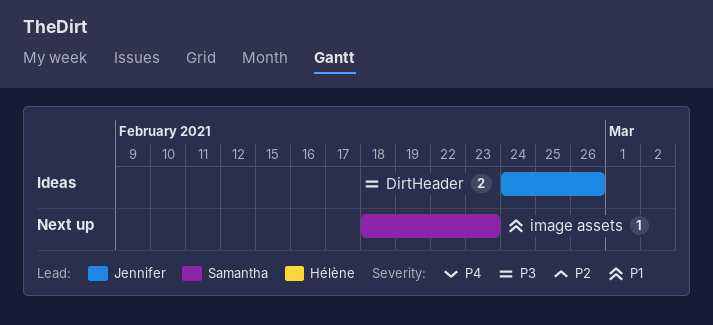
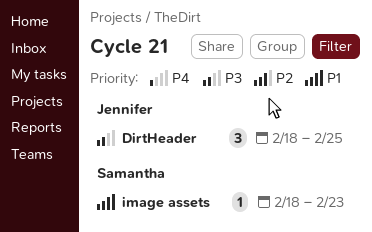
DirtHeader, estimate: 2 -> 3
DirtHeader, start: Feb 24 -> Feb 18
DirtHeader, due: Feb 26 -> Feb 25

